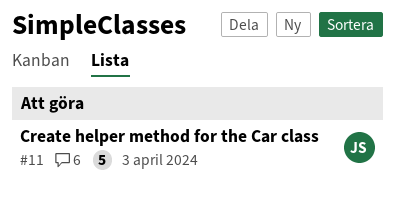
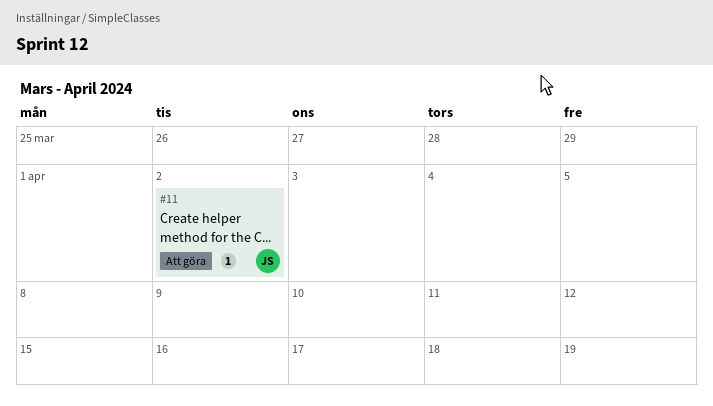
#11, estimate: 5 -> 1
#11, due: Apr 3 -> Apr 2

